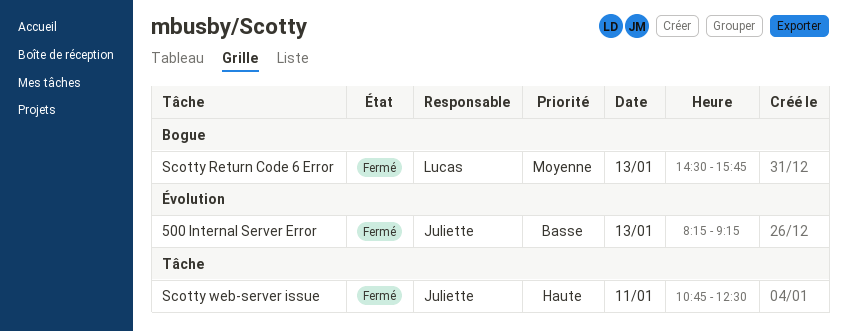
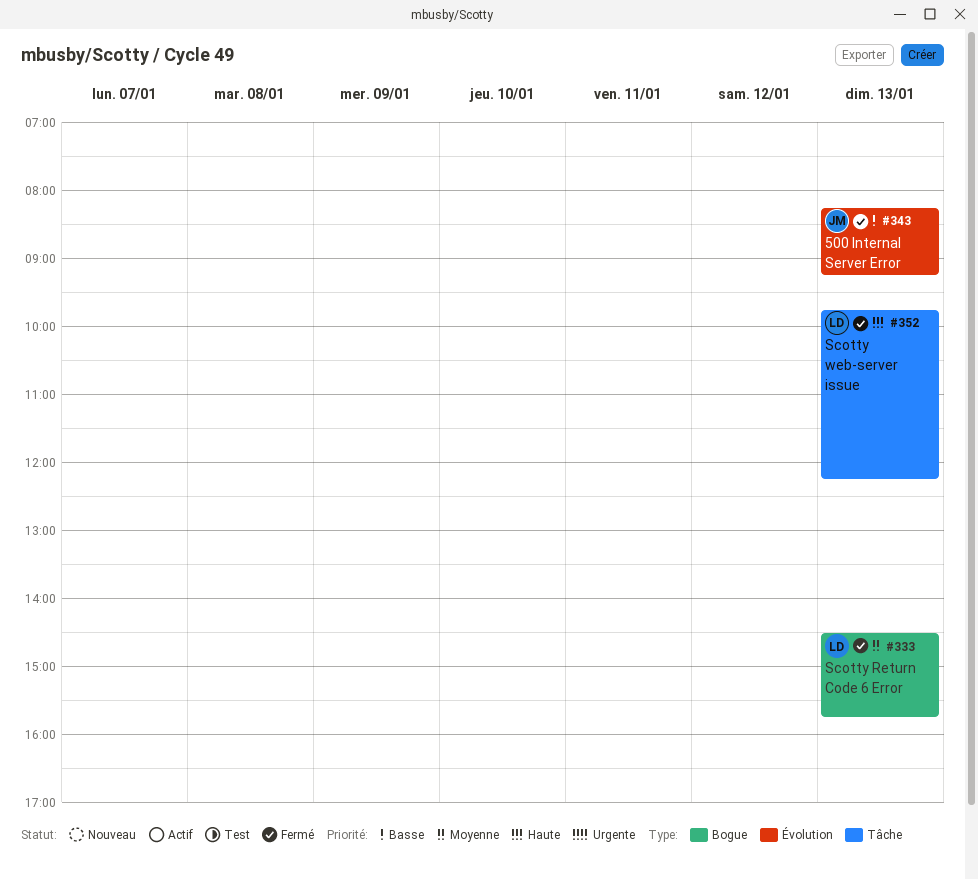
Scotty web-server issue, owner: Juliette -> Lucas
Scotty web-server issue, day: Jan 11 -> Jan 13
Scotty web-server issue, begins: 10:45 -> 09:45
Scotty web-server issue, ends: 12:30 -> 12:15

